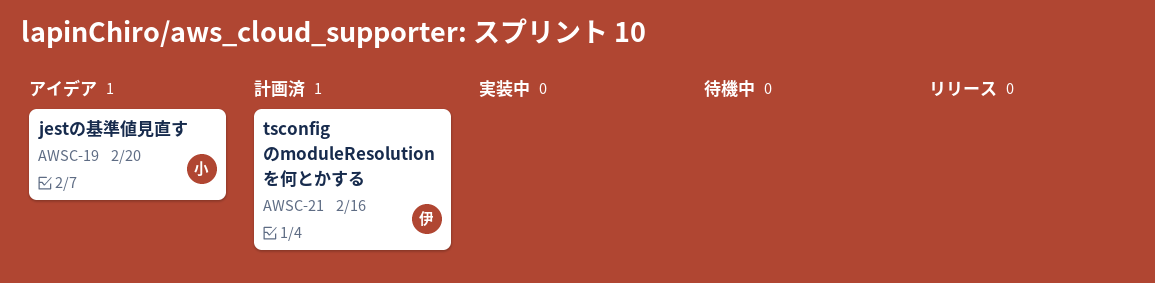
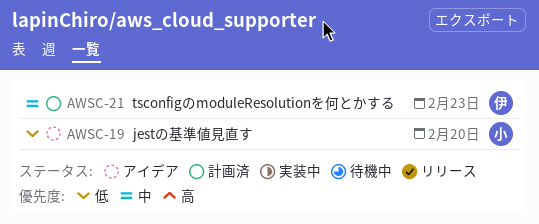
AWSC-21, due: Feb 16 -> Feb 23

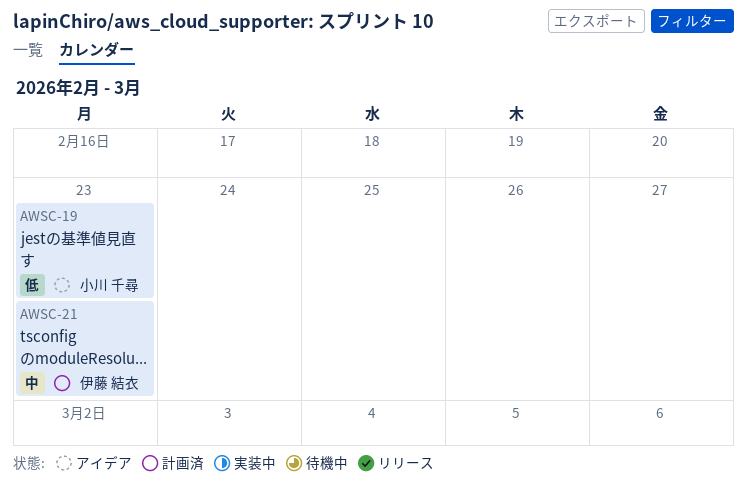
AWSC-19, due: Feb 20 -> Feb 23

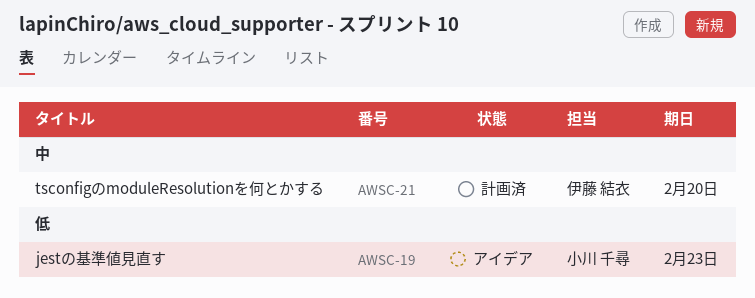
AWSC-21, due: Feb 23 -> Feb 20

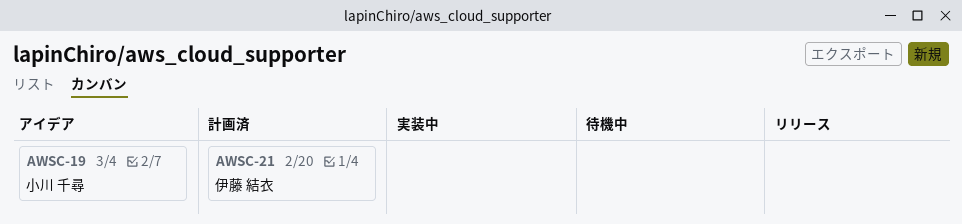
AWSC-19, due: Feb 23 -> Mar 4

